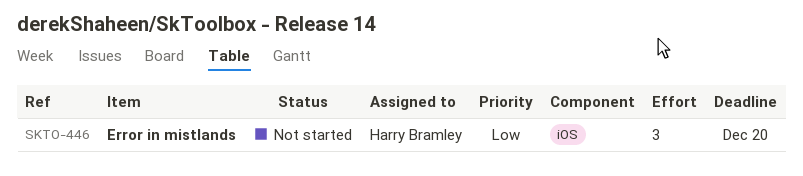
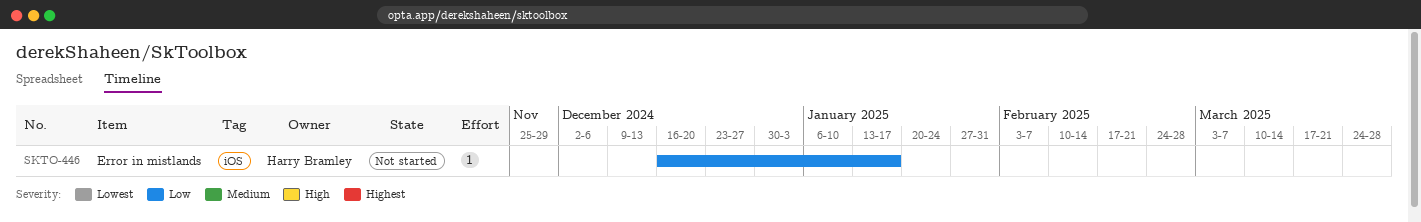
SKTO-446, estimate: 3 -> 1
SKTO-446, due: Dec 20 -> Jan 17

